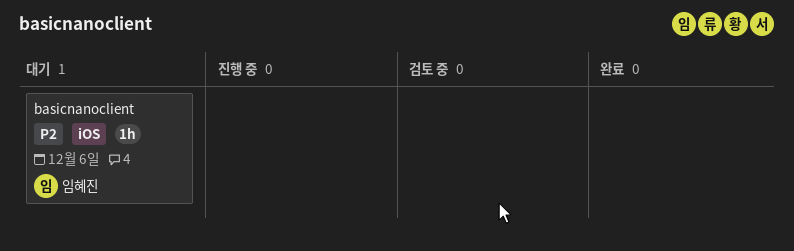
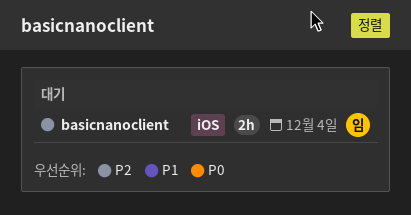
basicnanoclient, estimate: 1h -> 2h
basicnanoclient, due: Dec 6 -> Dec 4

